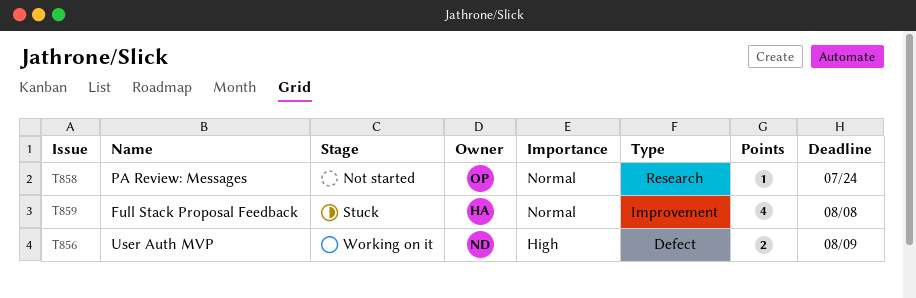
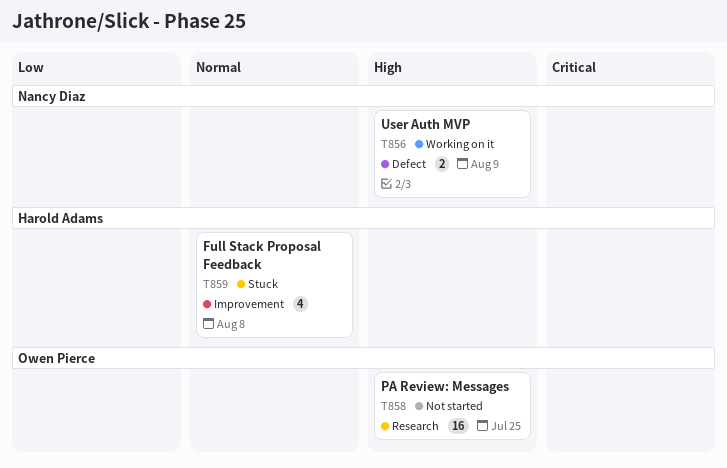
T858, priority: Normal -> High
T858, estimate: 1 -> 16
T858, due: Jul 24 -> Jul 25

